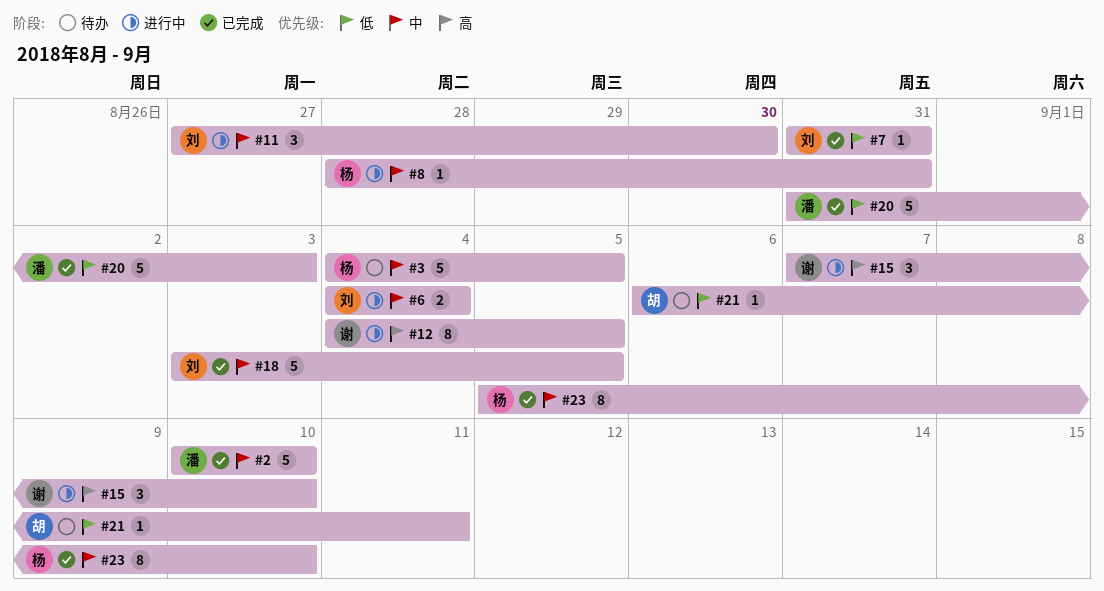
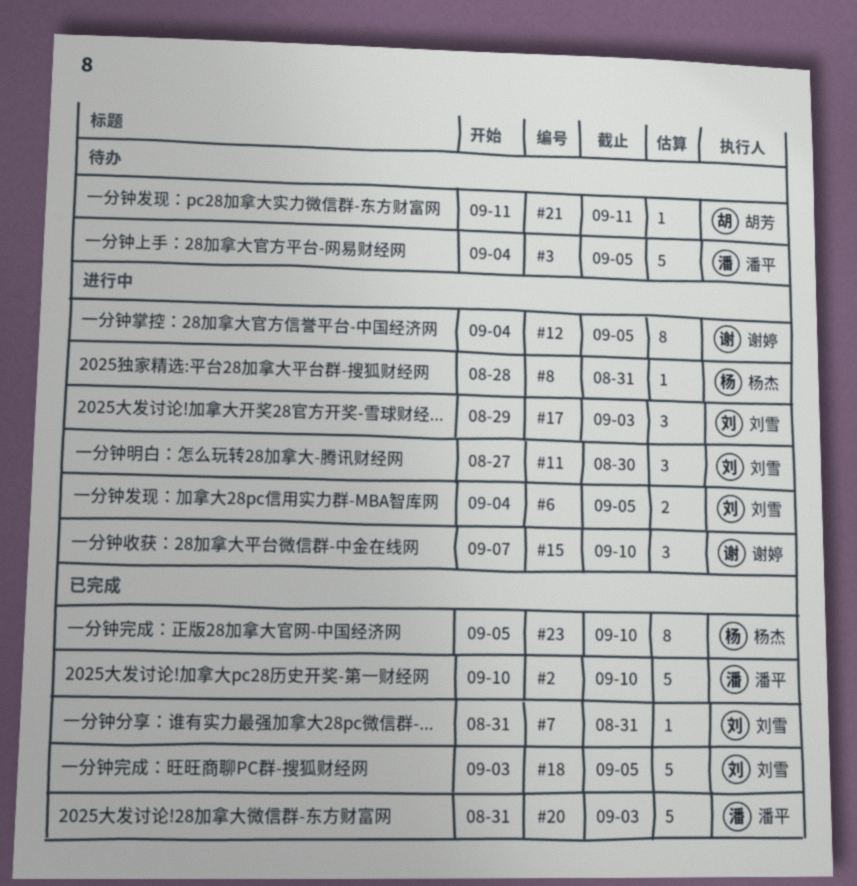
#3, owner: 杨杰 -> 潘平
#6, due: Sep 4 -> Sep 5
#17: none -> present
#21, start: Sep 6 -> Sep 11

